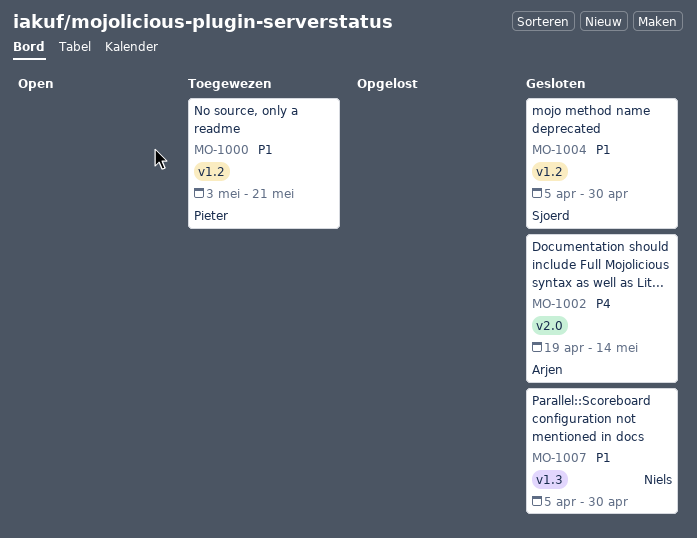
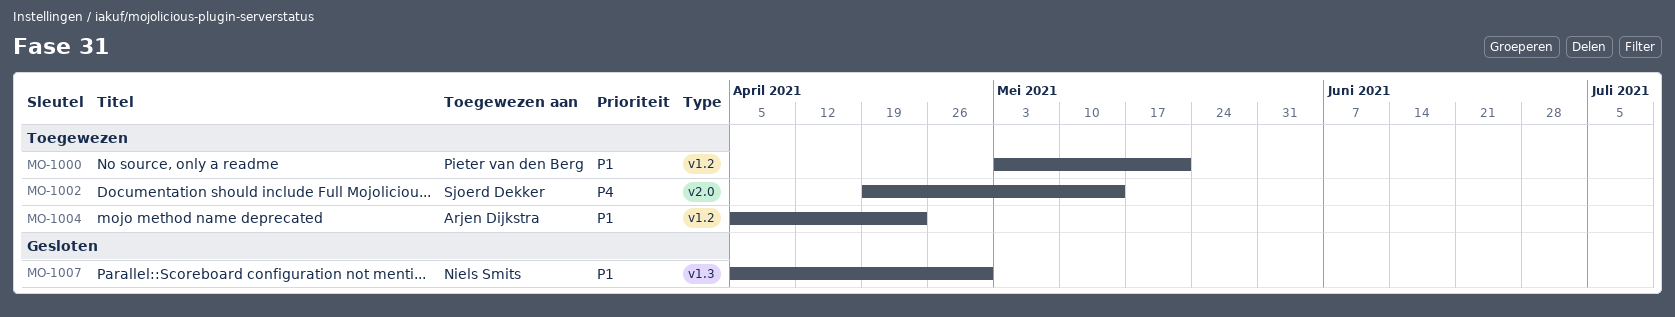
MO-1002, status: Gesloten -> Toegewezen
MO-1002, owner: Arjen Dijkstra -> Sjoerd Dekker
MO-1004, status: Gesloten -> Toegewezen
MO-1004, owner: Sjoerd Dekker -> Arjen Dijkstra
MO-1004, due: Apr 30 -> Apr 23

